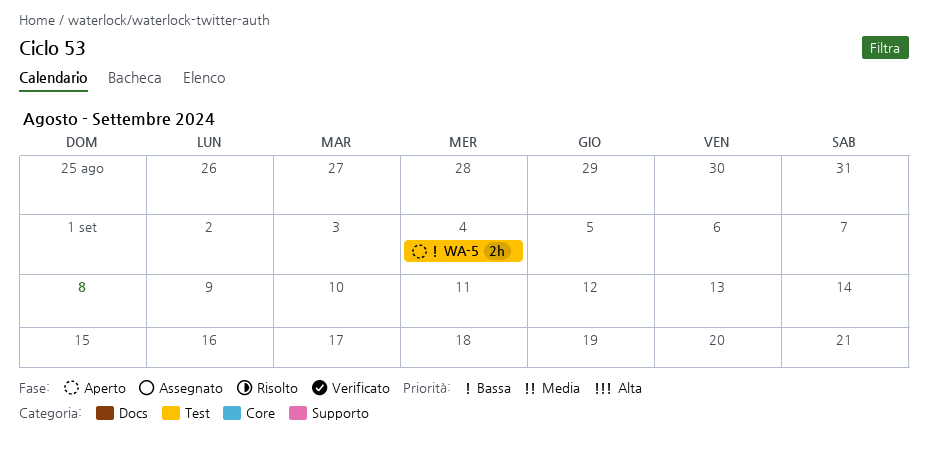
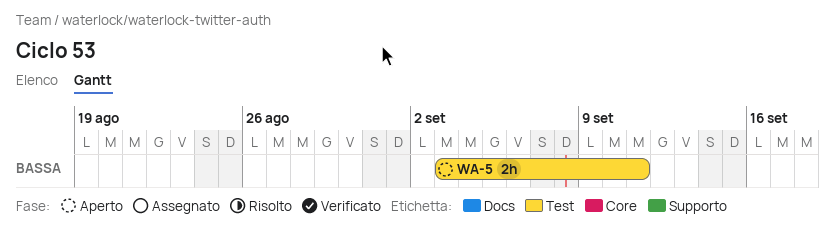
WA-5, start: Sep 4 -> Sep 3
WA-5, due: Sep 4 -> Sep 11

